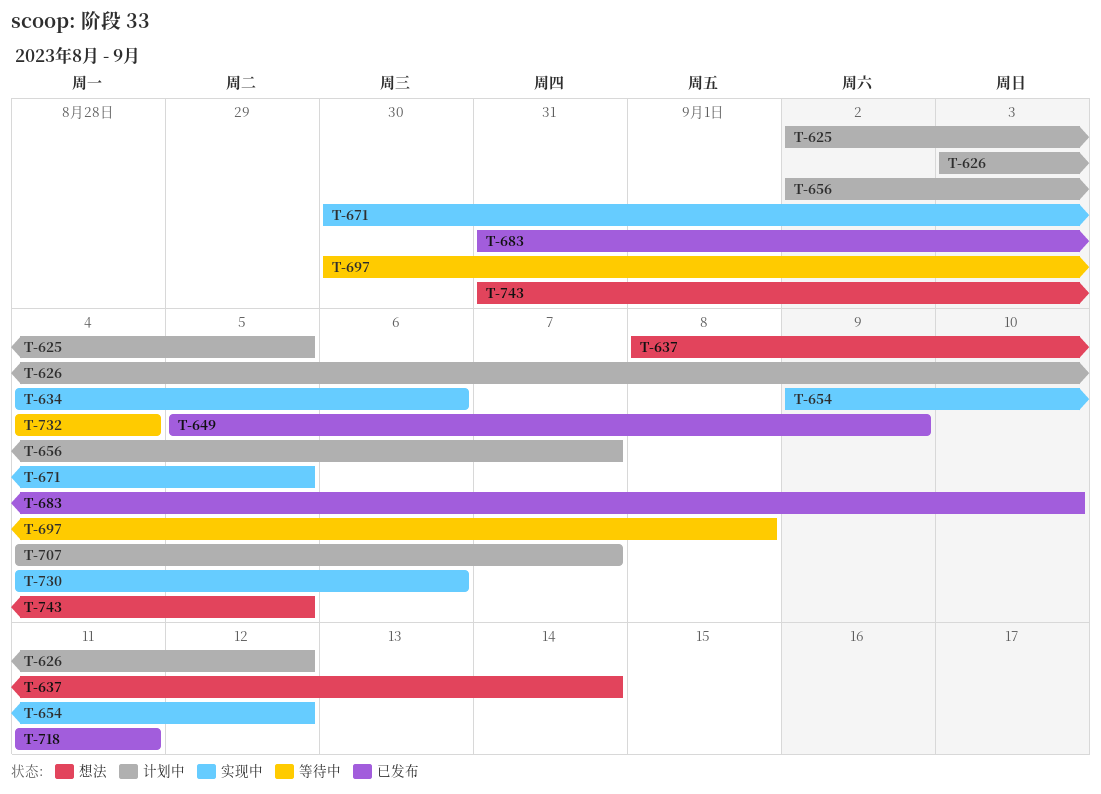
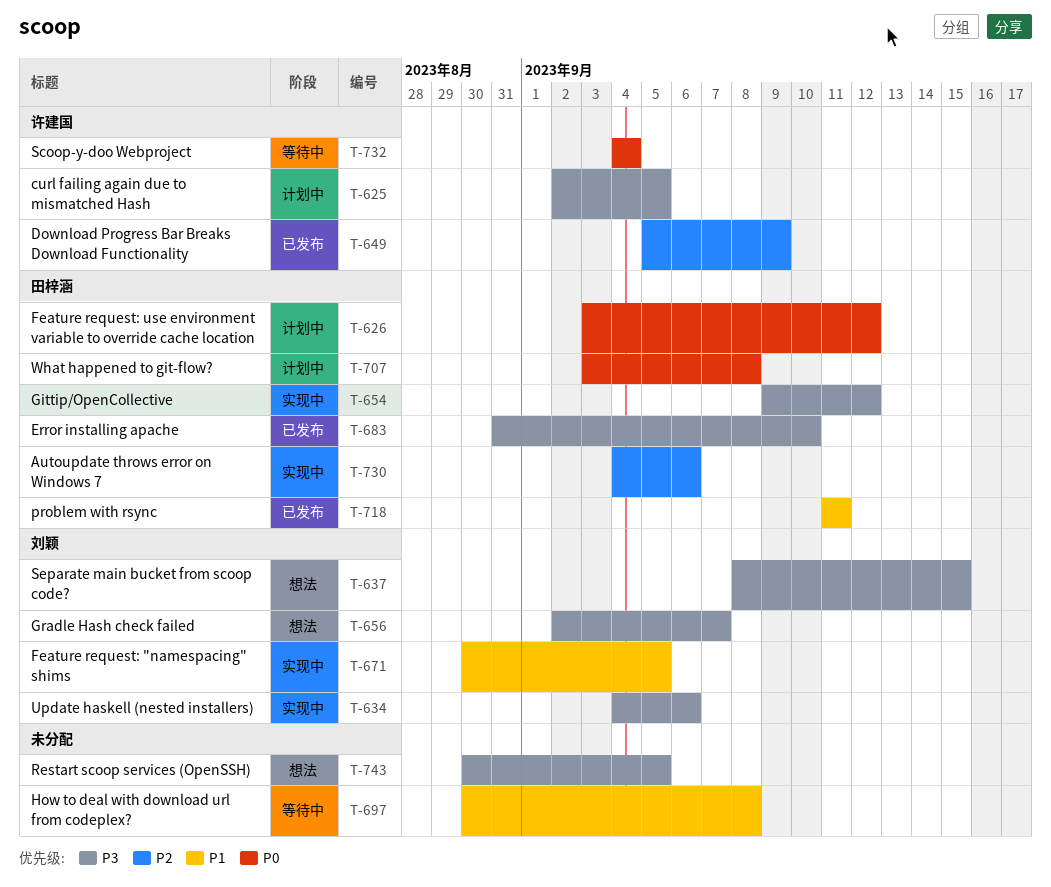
T-637, due: Sep 14 -> Sep 15
T-656, status: 计划中 -> 想法
T-707, start: Sep 4 -> Sep 3
T-707, due: Sep 7 -> Sep 8
T-743, start: Aug 31 -> Aug 30

